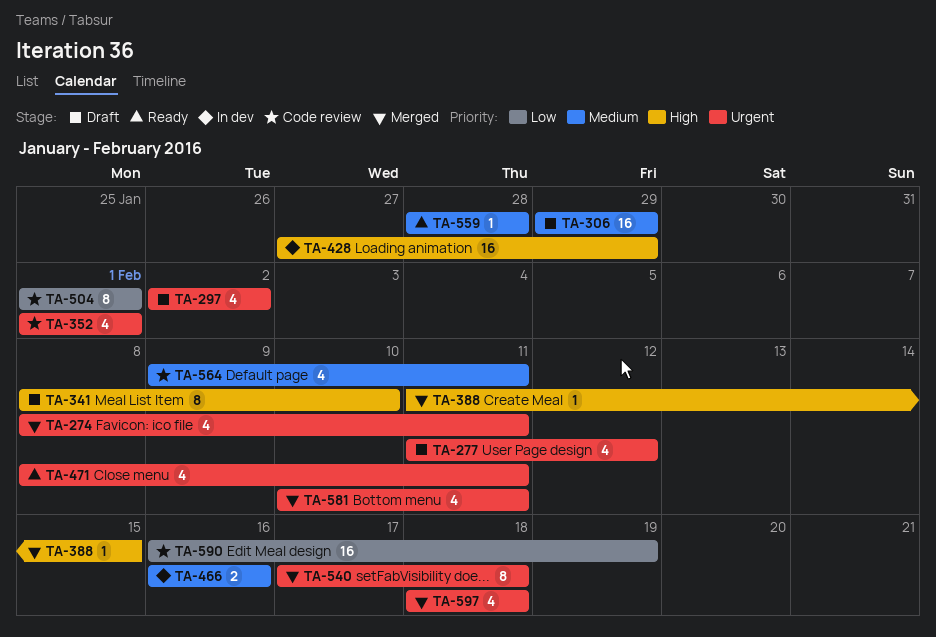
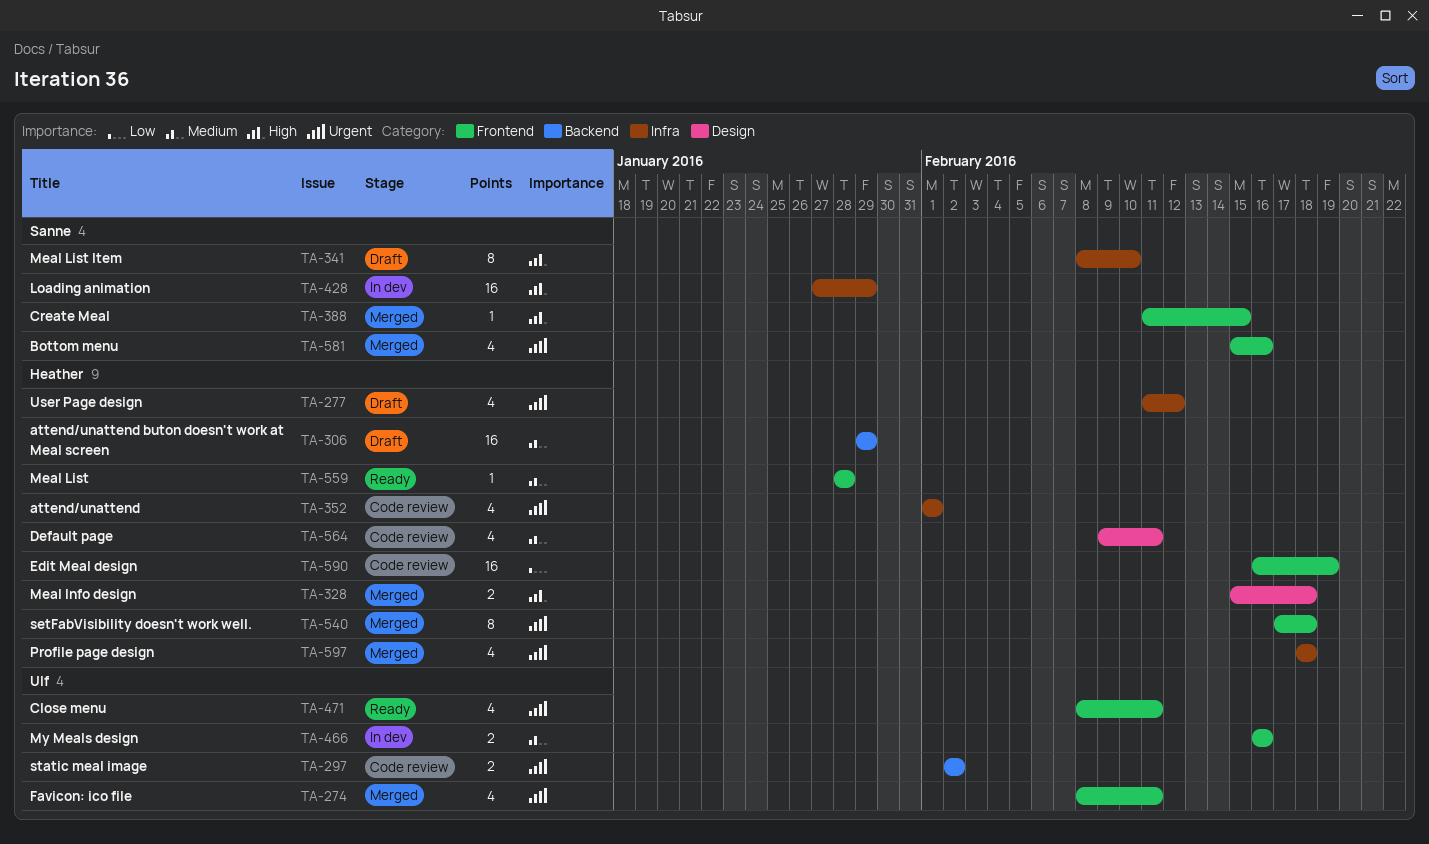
TA-297, status: Draft -> Code review
TA-297, estimate: 4 -> 2
TA-328: none -> present
TA-504: present -> none
TA-581, start: Feb 10 -> Feb 15
TA-581, due: Feb 11 -> Feb 16

